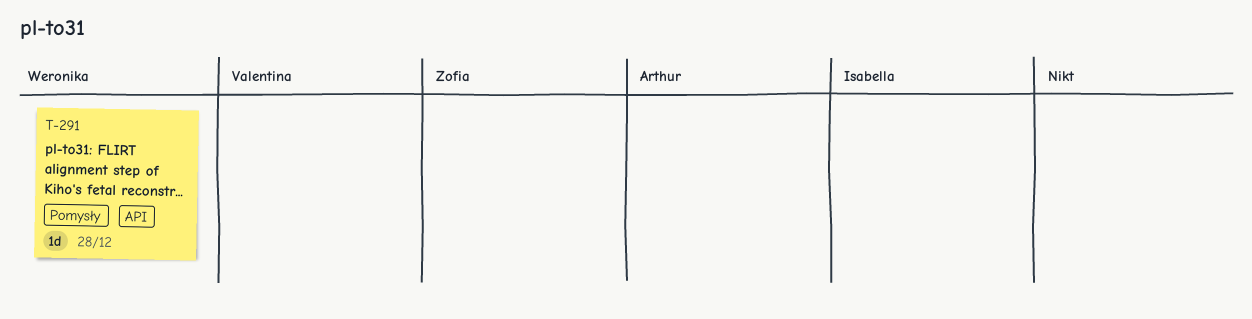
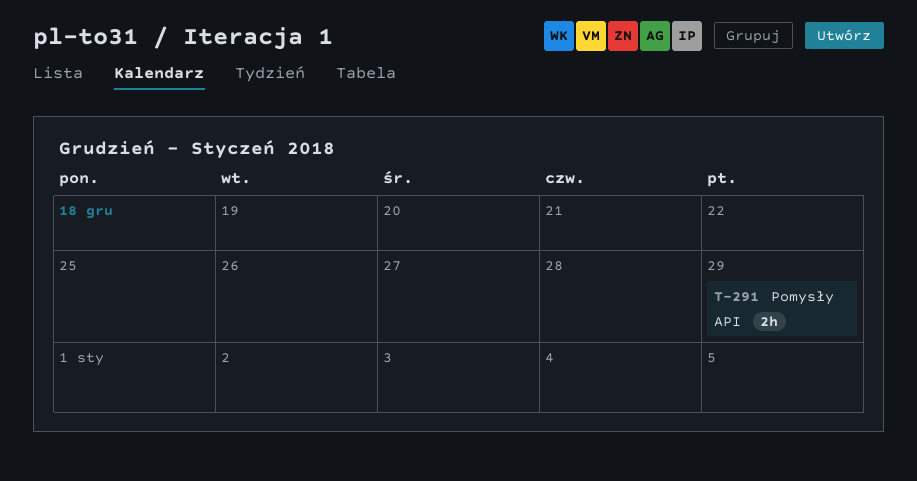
T-291, estimate: 1d -> 2h
T-291, due: Dec 28 -> Dec 29

